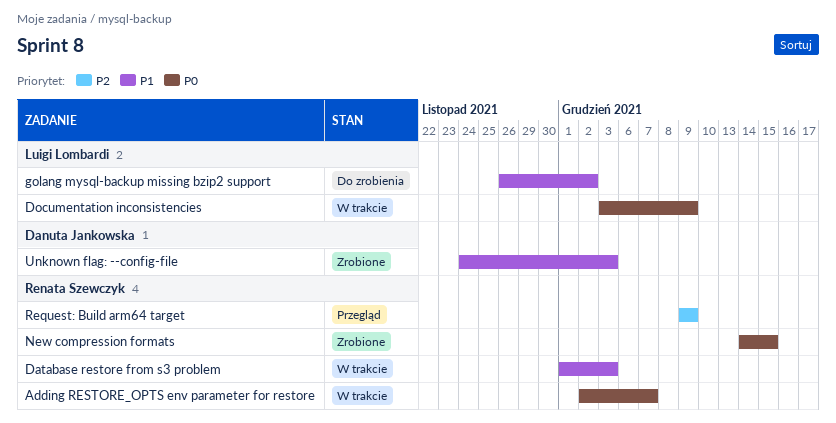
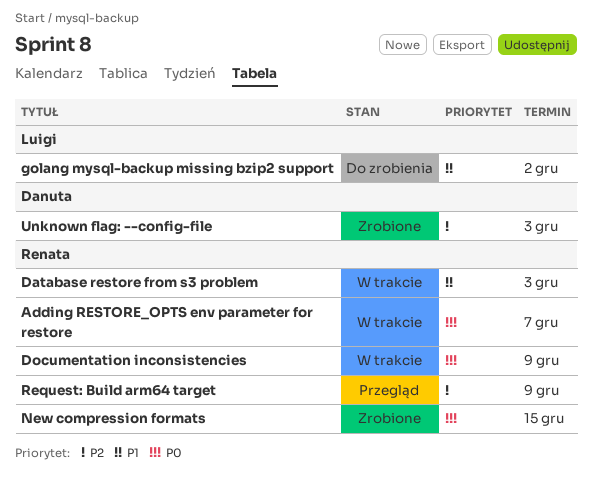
Documentation inconsistencies, owner: Luigi Lombardi -> Renata Szewczyk
Unknown flag: --config-file, priority: P1 -> P2

